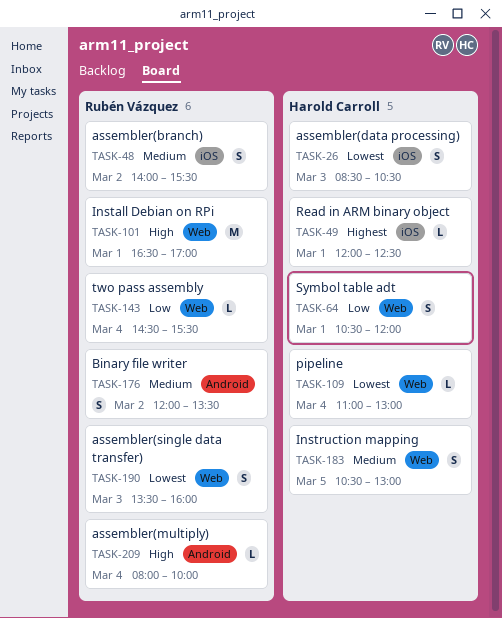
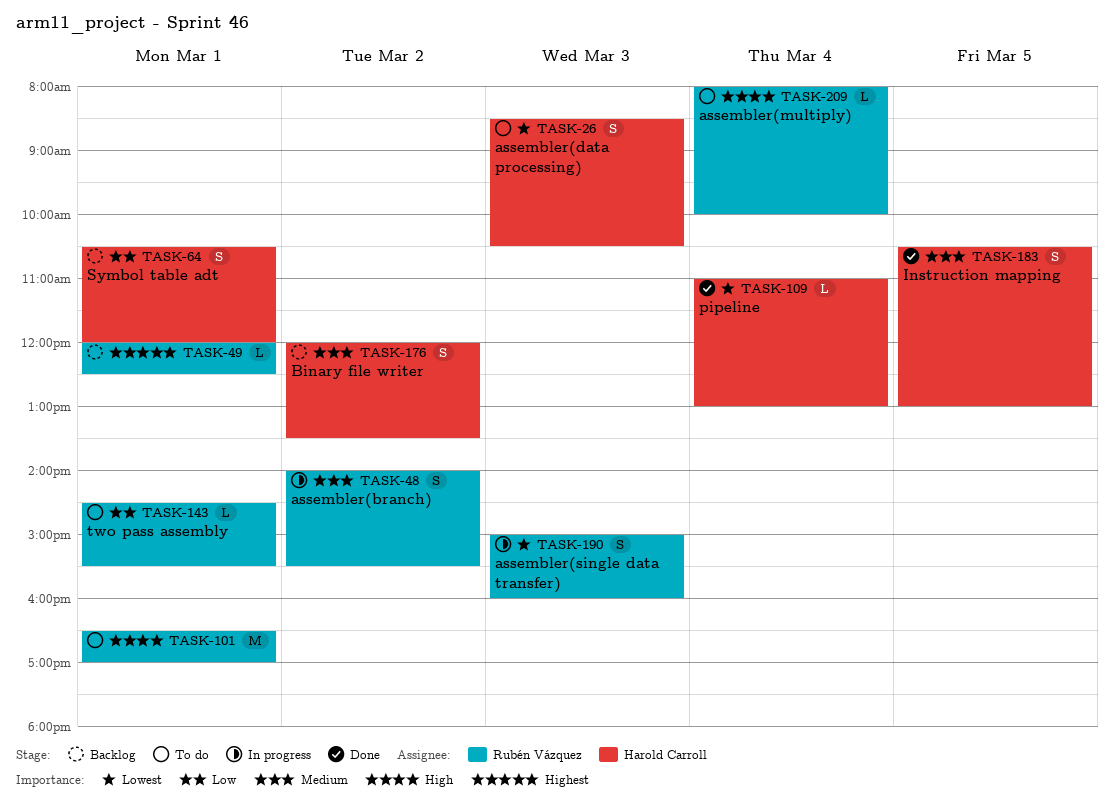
TASK-49, owner: Harold Carroll -> Rubén Vázquez
TASK-143, day: Mar 4 -> Mar 1
TASK-176, owner: Rubén Vázquez -> Harold Carroll
TASK-190, begins: 13:30 -> 15:00

